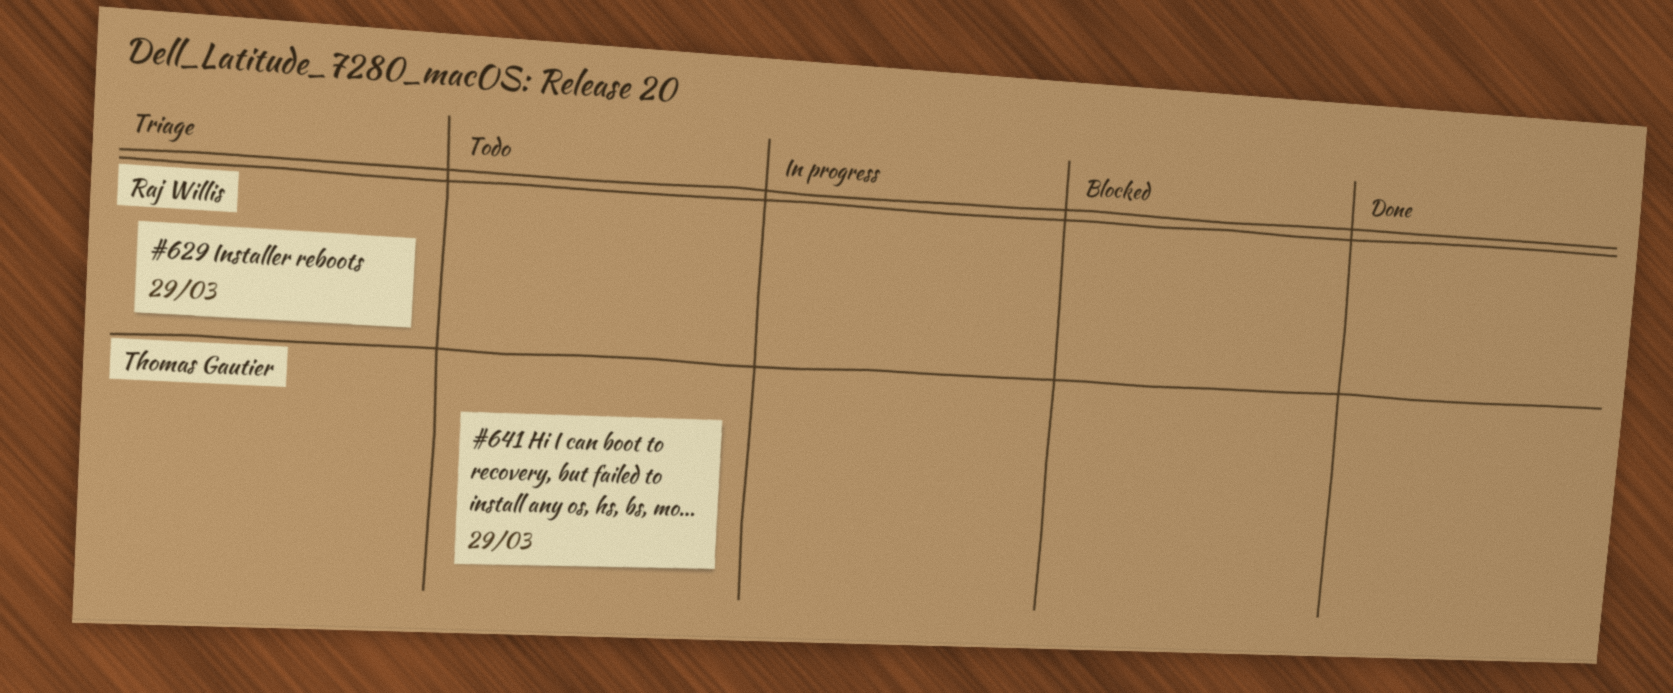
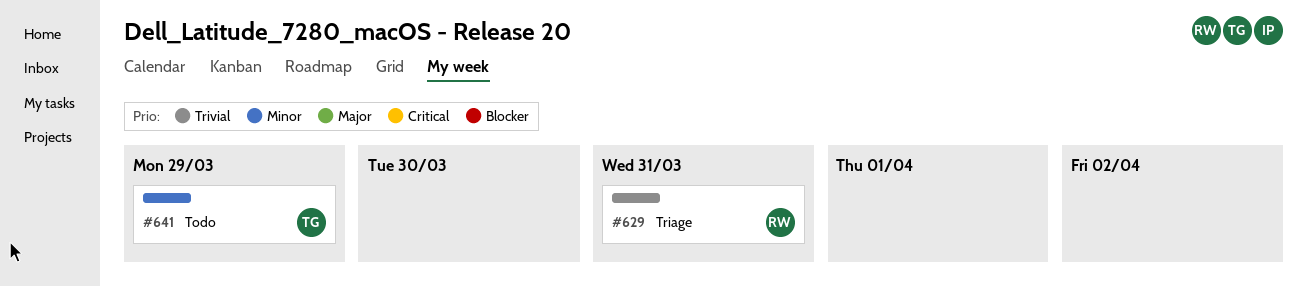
#629, due: Mar 29 -> Mar 31

